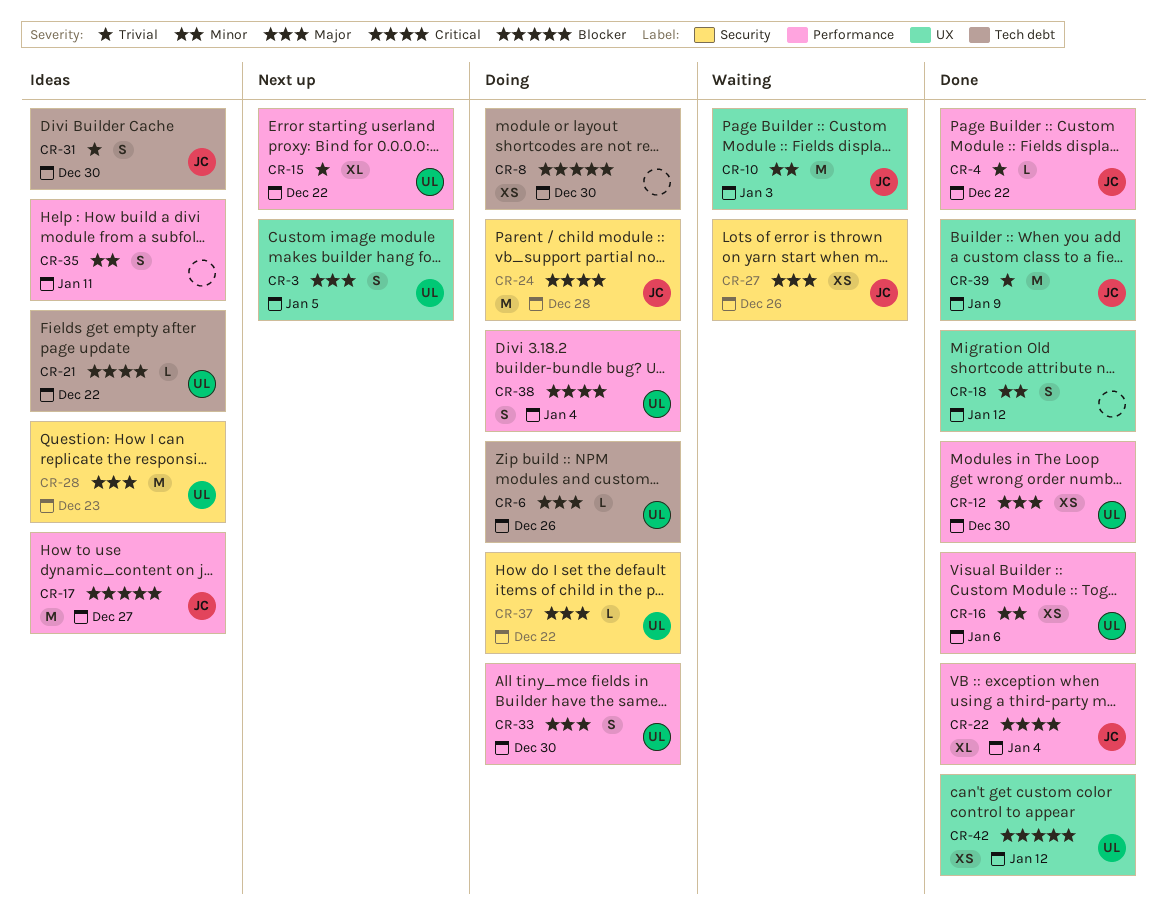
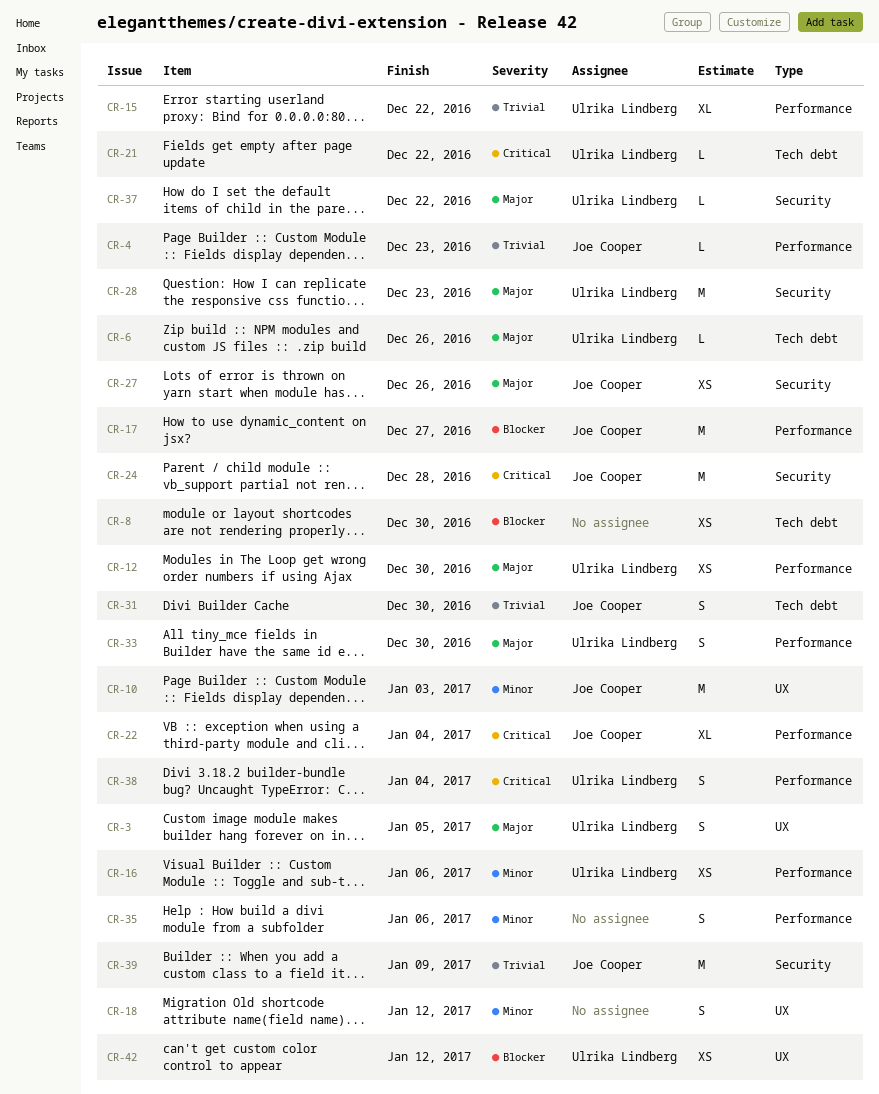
CR-4, due: Dec 22 -> Dec 23
CR-35, due: Jan 11 -> Jan 6
CR-39, label: UX -> Security

